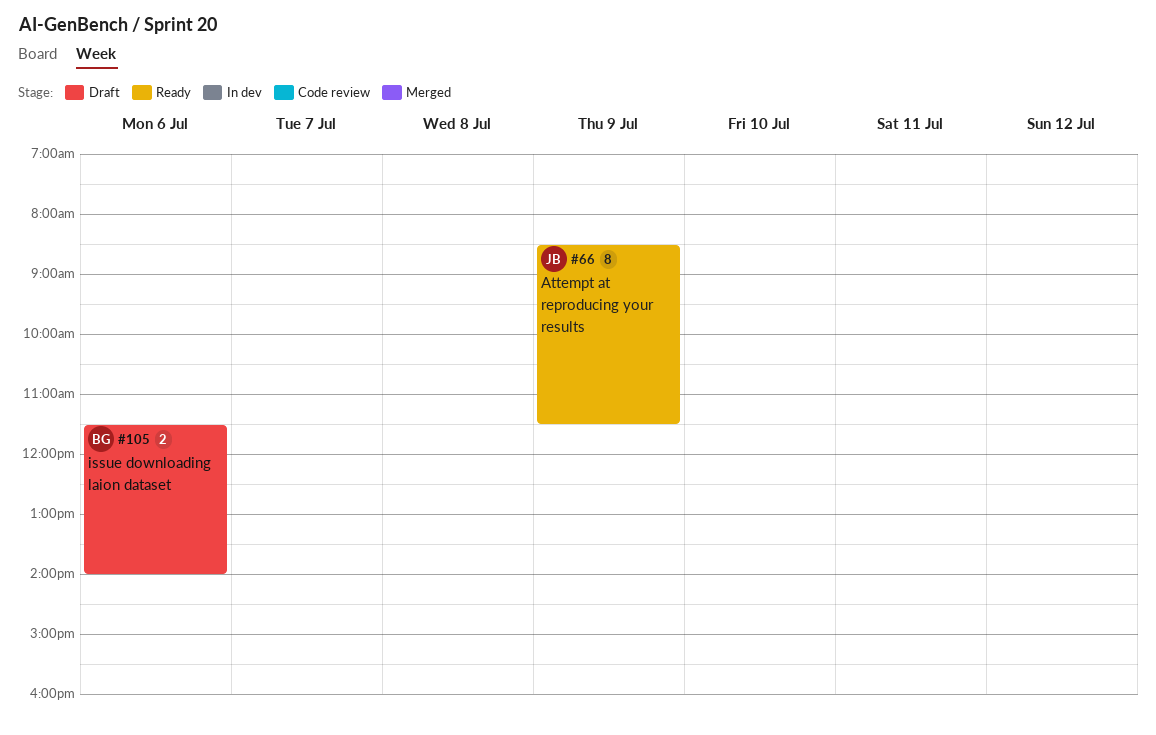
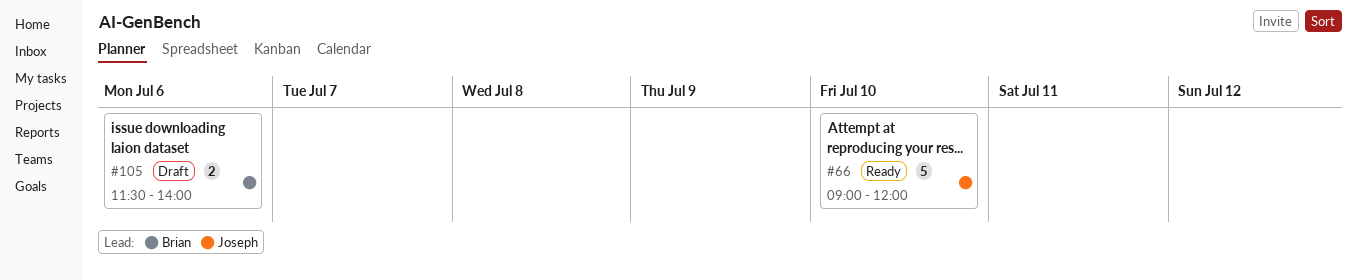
#66, estimate: 8 -> 5
#66, day: Jul 9 -> Jul 10
#66, begins: 08:30 -> 09:00
#66, ends: 11:30 -> 12:00

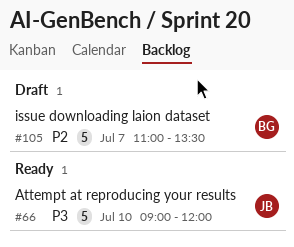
#105, estimate: 2 -> 5
#105, day: Jul 6 -> Jul 7
#105, begins: 11:30 -> 11:00
#105, ends: 14:00 -> 13:30

